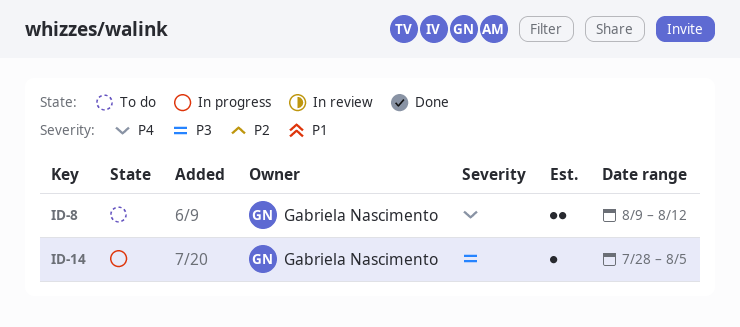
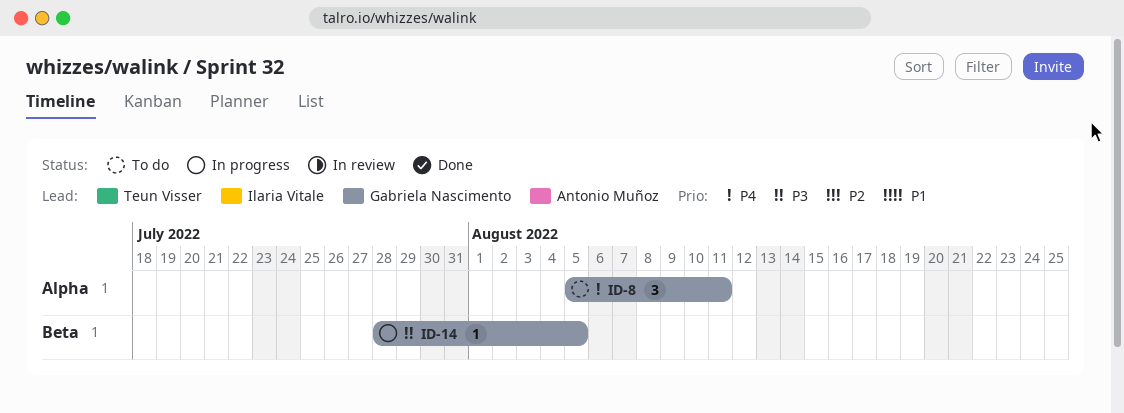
ID-8, estimate: 2 -> 3
ID-8, start: Aug 9 -> Aug 5
ID-8, due: Aug 12 -> Aug 11

